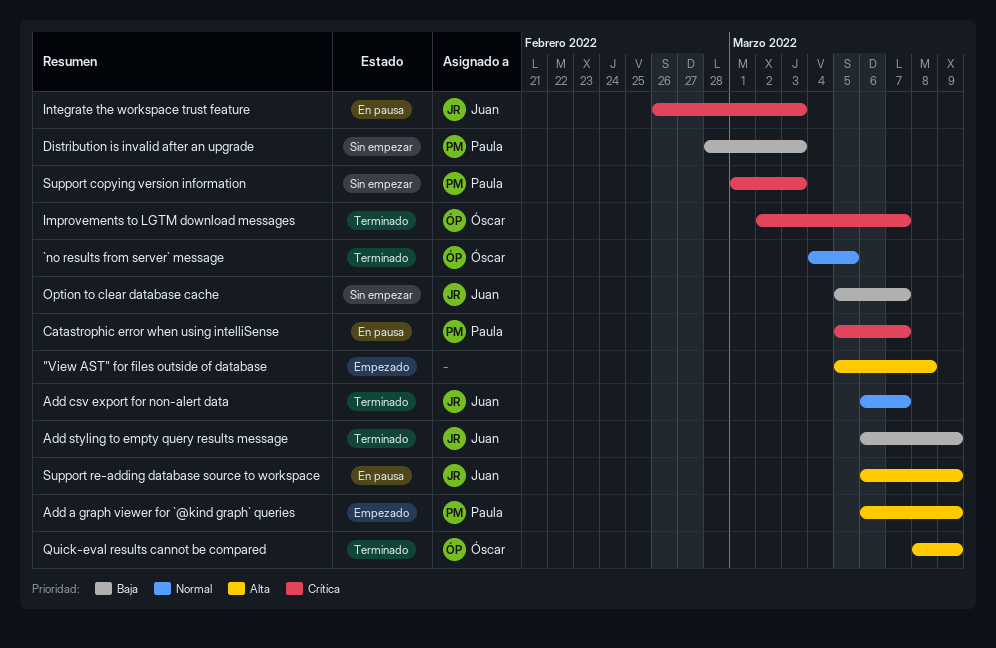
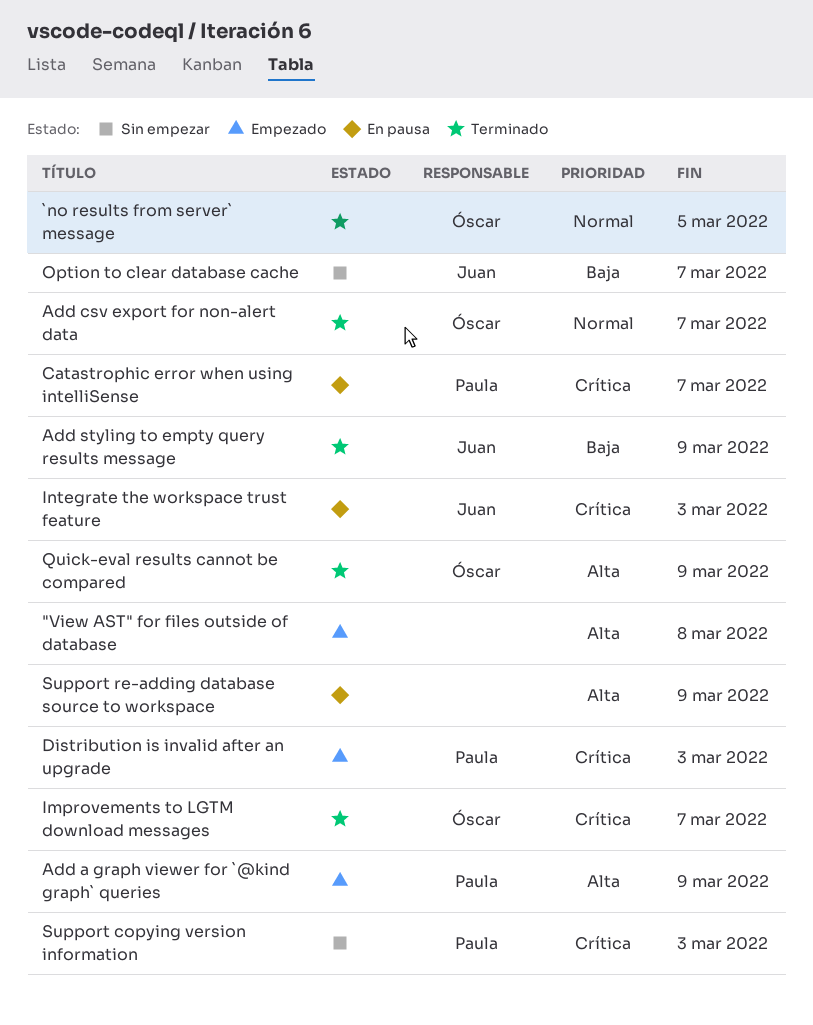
Add csv export for non-alert data, owner: Juan -> Óscar
Distribution is invalid after an upgrade, status: Sin empezar -> Empezado
Distribution is invalid after an upgrade, priority: Baja -> Crítica
Support re-adding database source to workspace, owner: Juan -> none

